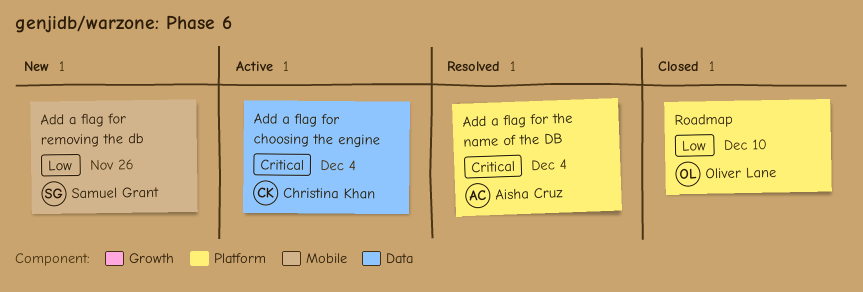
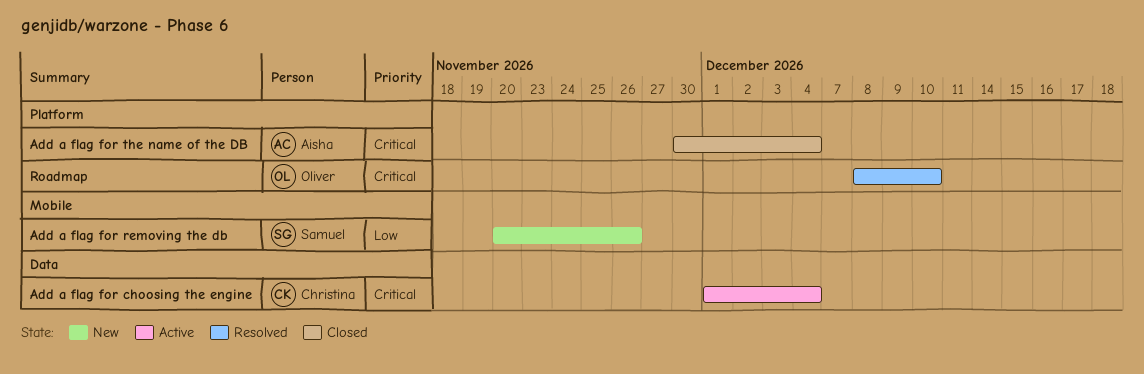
Add a flag for the name of the DB, status: Resolved -> Closed
Roadmap, status: Closed -> Resolved
Roadmap, priority: Low -> Critical

